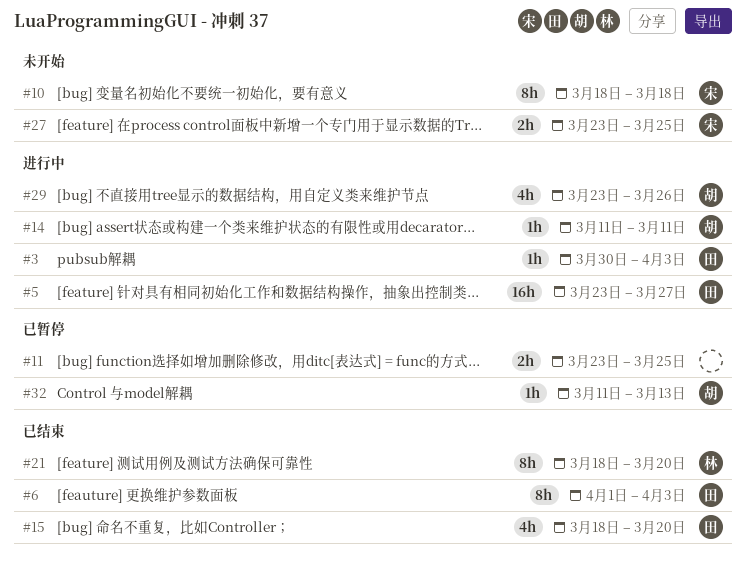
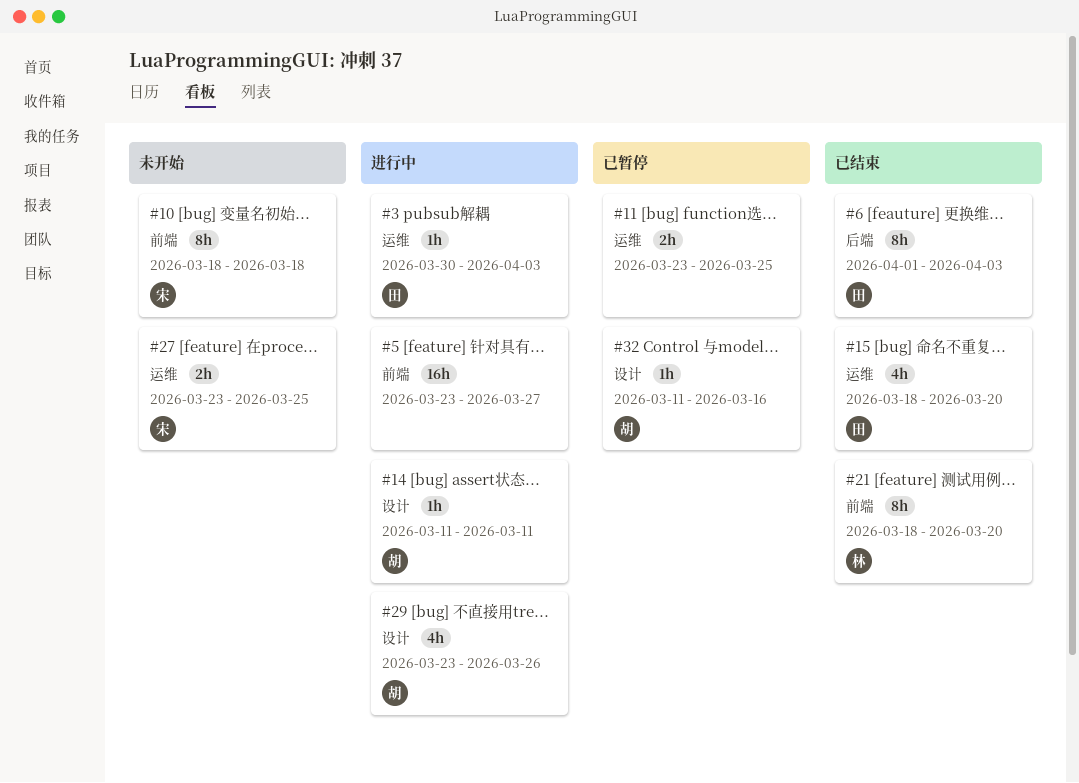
#5, owner: 田 -> none
#32, due: Mar 13 -> Mar 16

